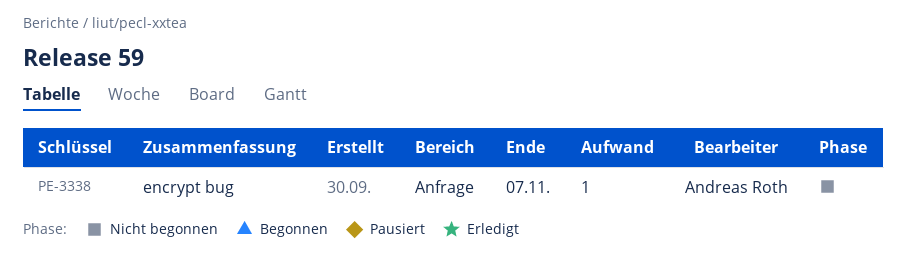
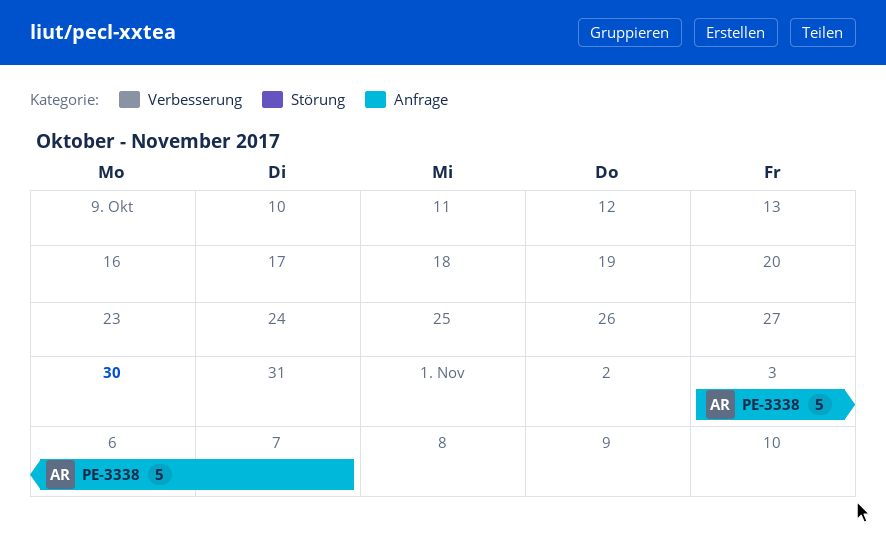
PE-3338, estimate: 1 -> 5

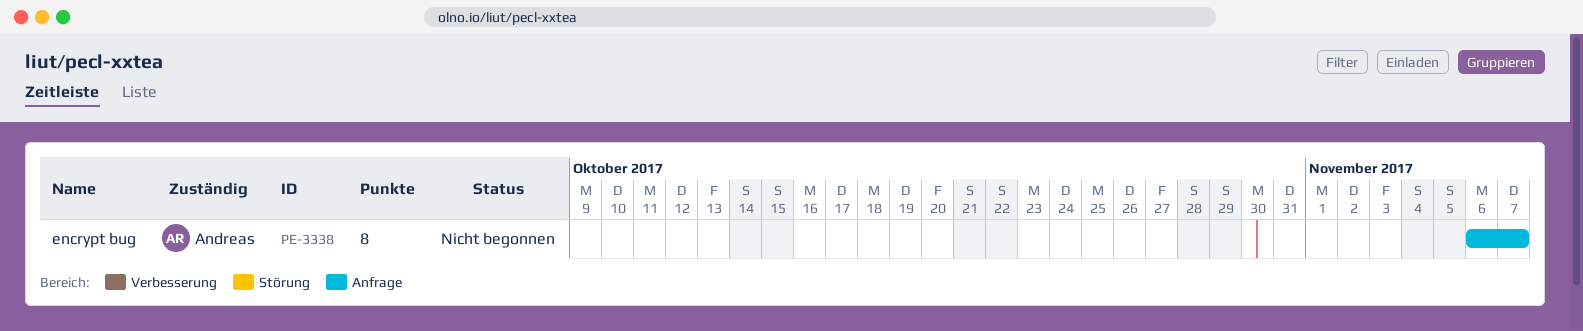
PE-3338, estimate: 5 -> 8
PE-3338, start: Nov 3 -> Nov 6

